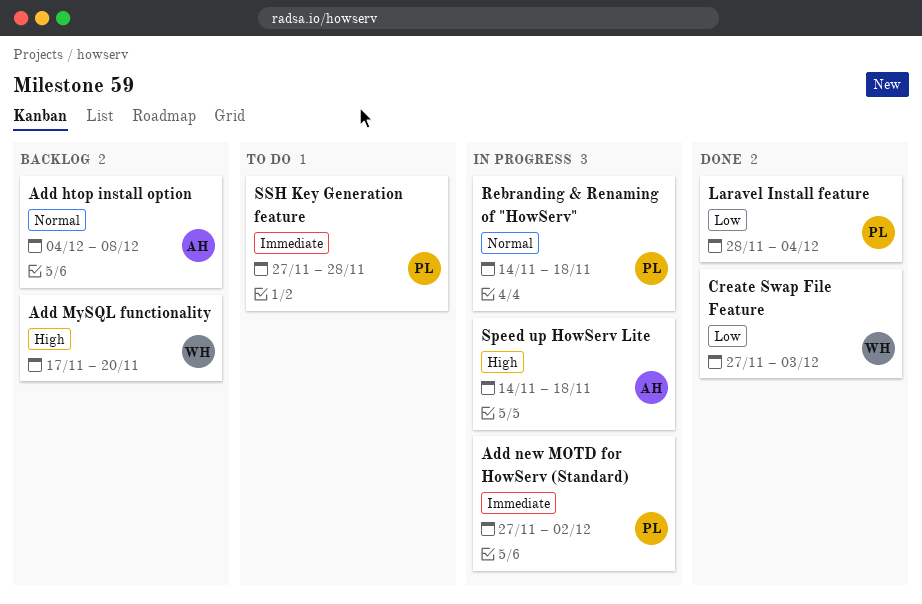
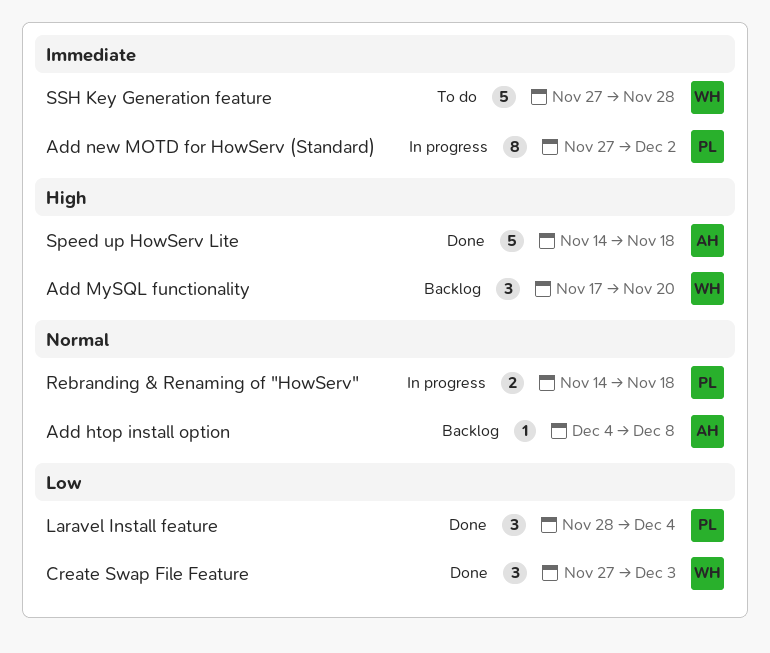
Speed up HowServ Lite, status: In progress -> Done
SSH Key Generation feature, owner: PL -> WH

